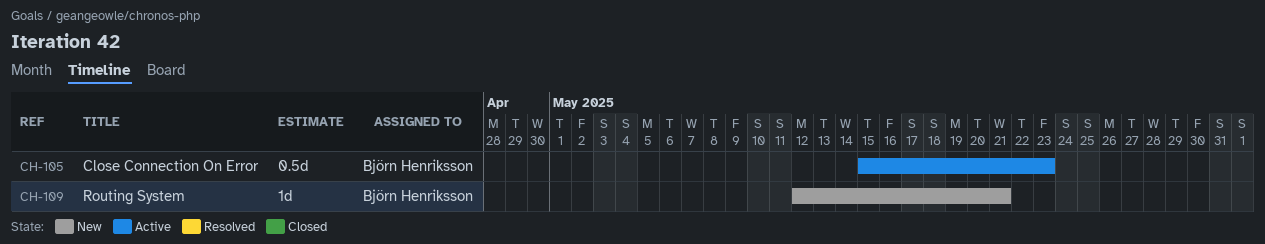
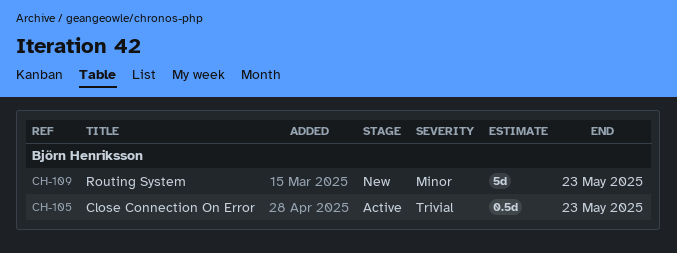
CH-109, estimate: 1d -> 5d
CH-109, due: May 21 -> May 23

